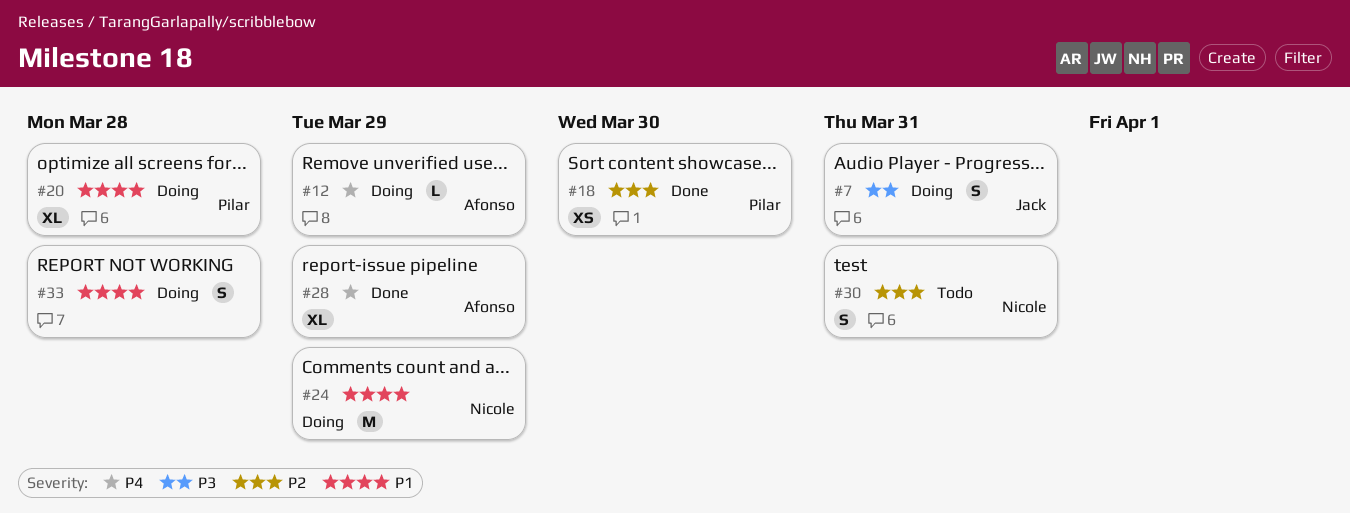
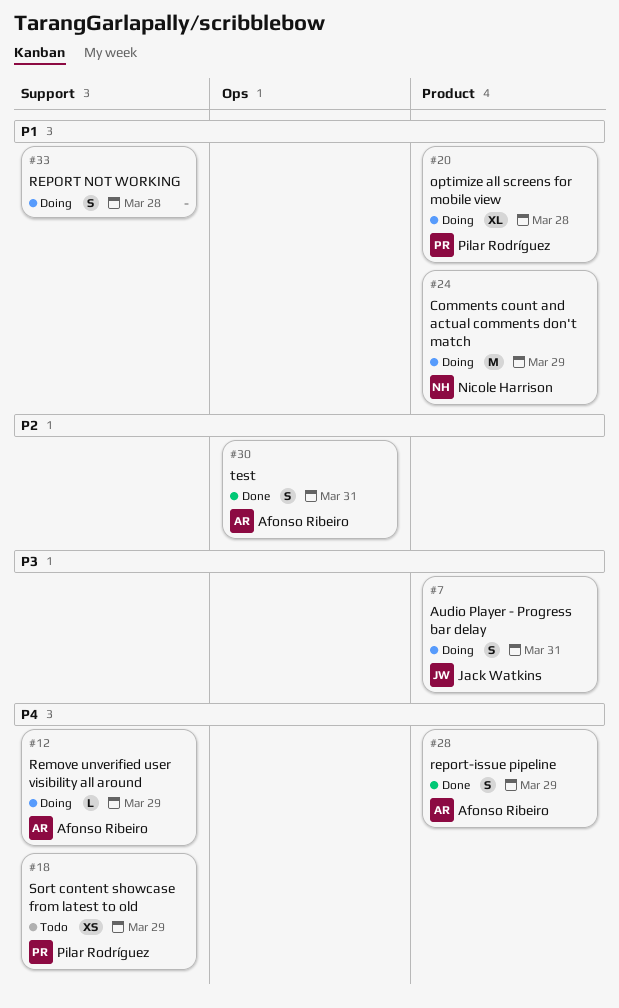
#18, status: Done -> Todo
#18, priority: P2 -> P4
#18, due: Mar 30 -> Mar 29
#28, estimate: XL -> S
#30, status: Todo -> Done
#30, owner: Nicole Harrison -> Afonso Ribeiro

